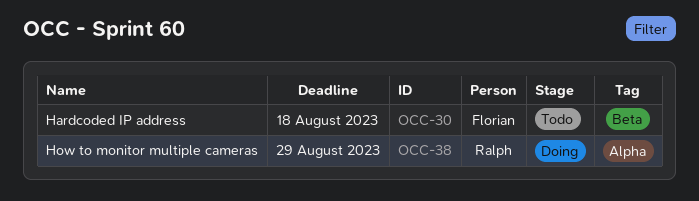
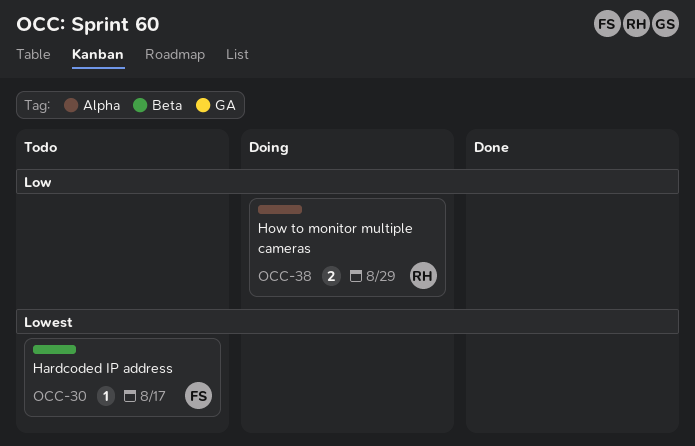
OCC-30, due: Aug 18 -> Aug 17

